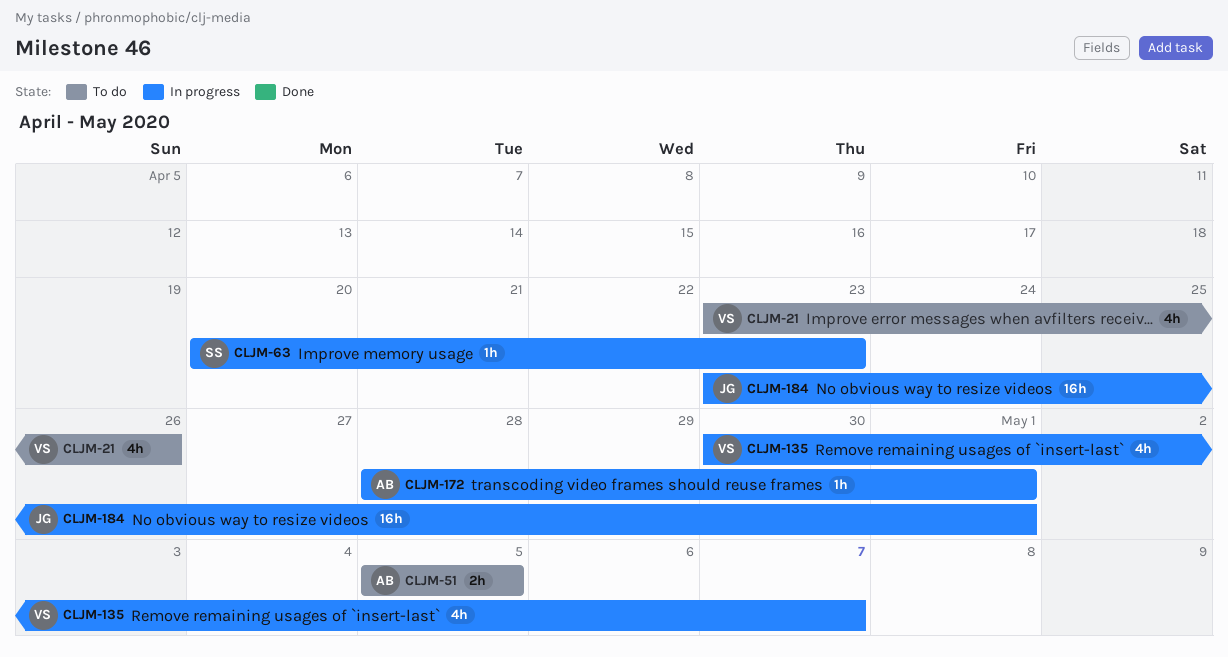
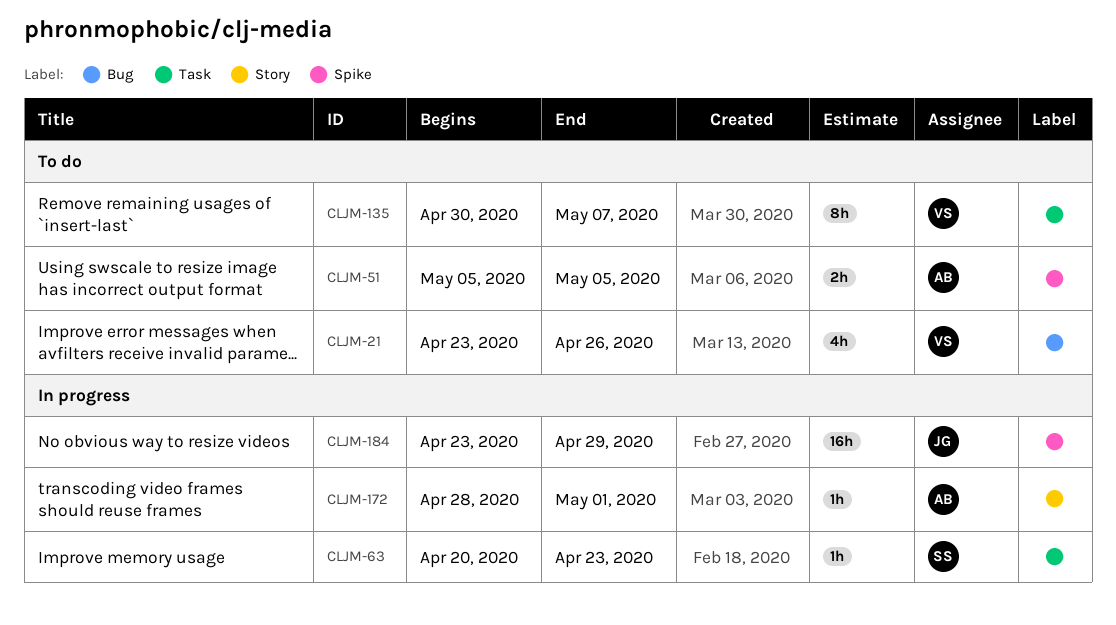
CLJM-135, status: In progress -> To do
CLJM-135, estimate: 4h -> 8h
CLJM-184, due: May 1 -> Apr 29

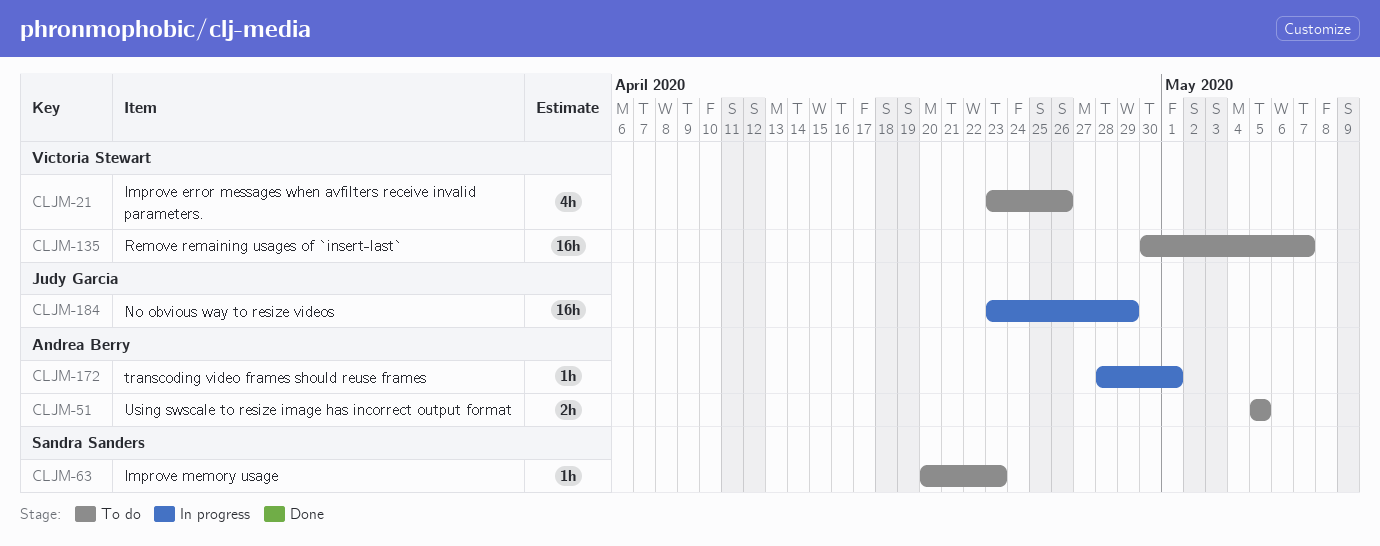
CLJM-63, status: In progress -> To do
CLJM-135, estimate: 8h -> 16h

